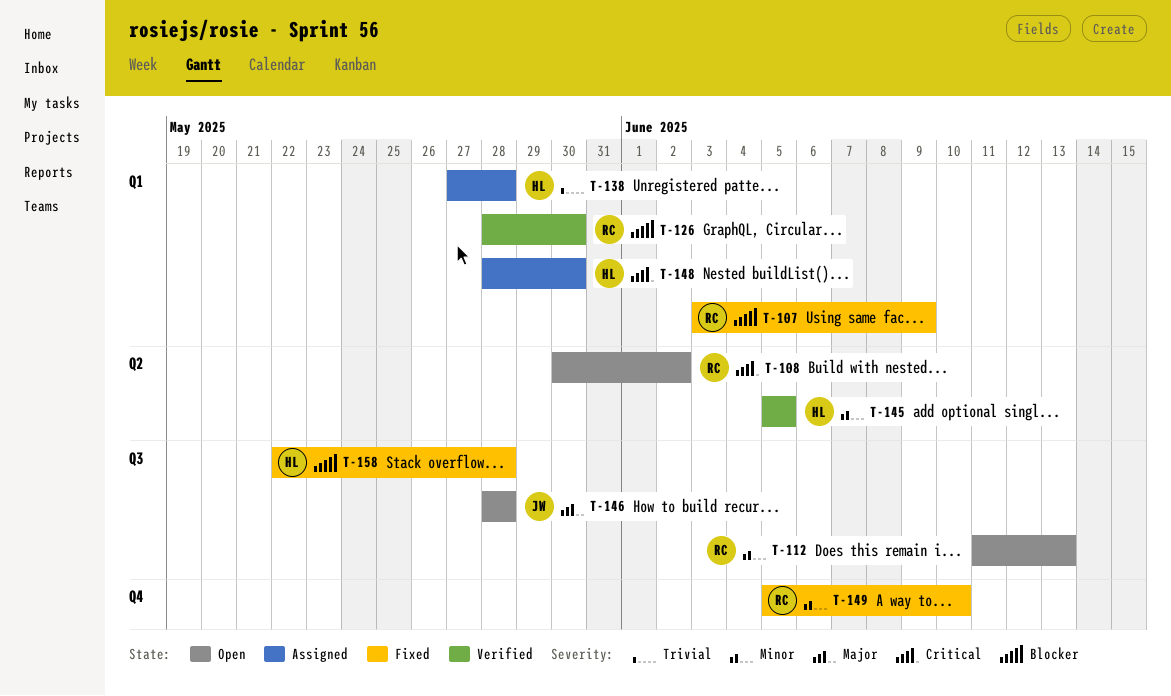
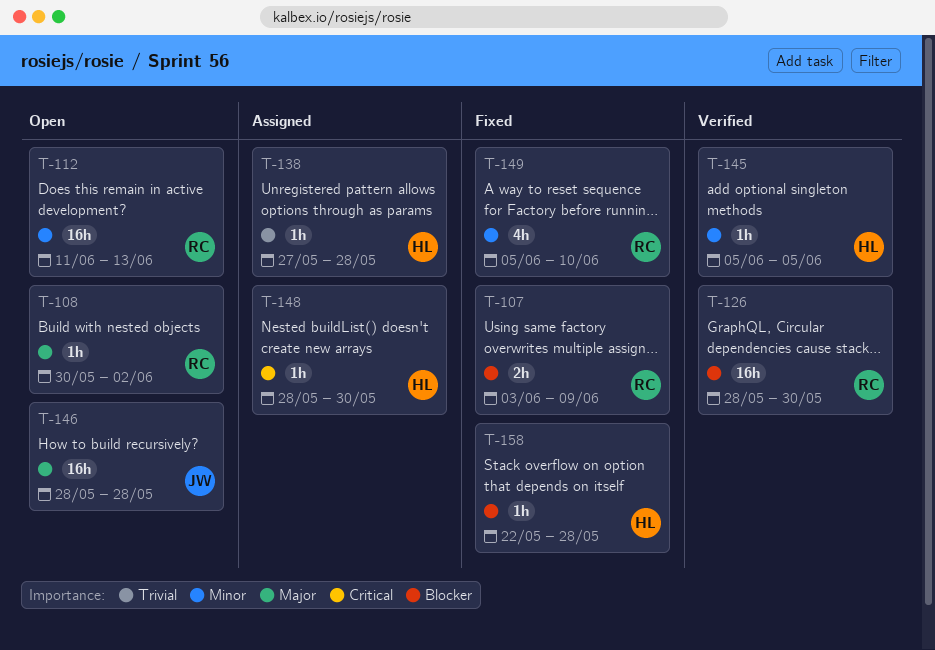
T-108, priority: Critical -> Major

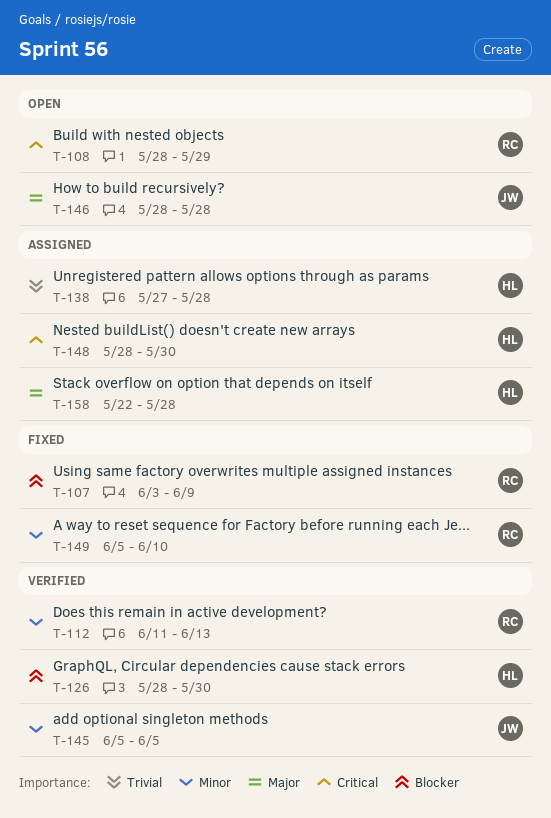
T-108, priority: Major -> Critical
T-108, start: May 30 -> May 28
T-108, due: Jun 2 -> May 29
T-112, status: Open -> Verified
T-126, owner: RC -> HL
T-145, owner: HL -> JW
T-158, status: Fixed -> Assigned
T-158, priority: Blocker -> Major

